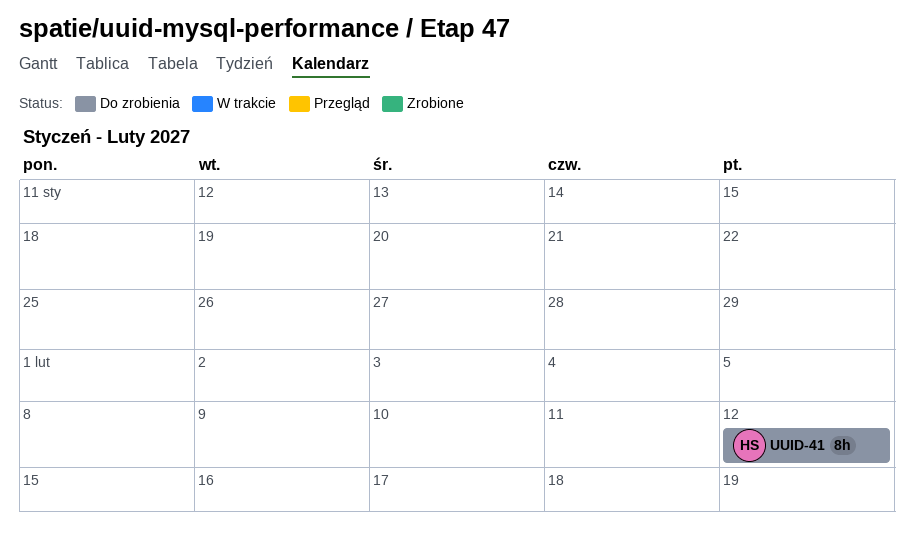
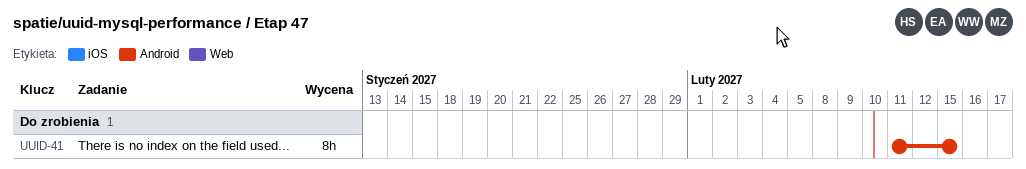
UUID-41, start: Feb 12 -> Feb 11
UUID-41, due: Feb 12 -> Feb 15

